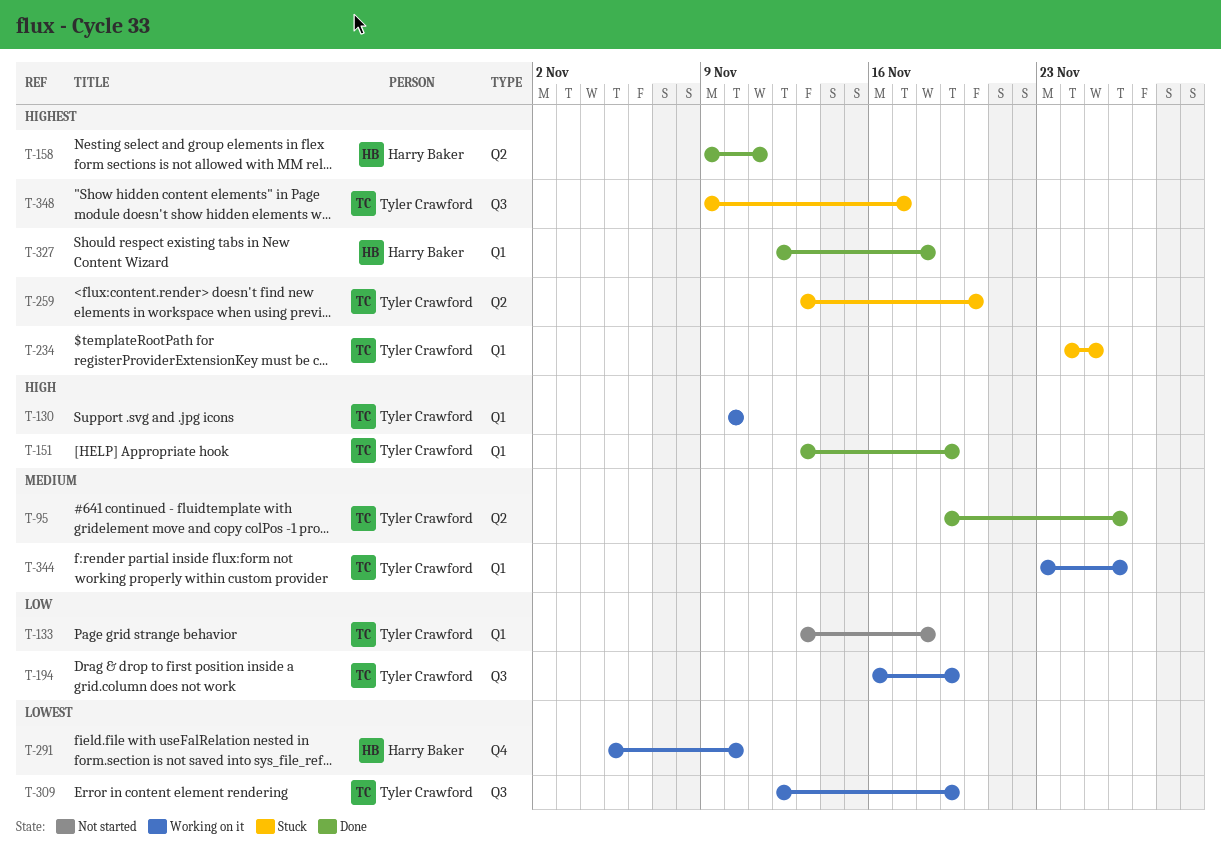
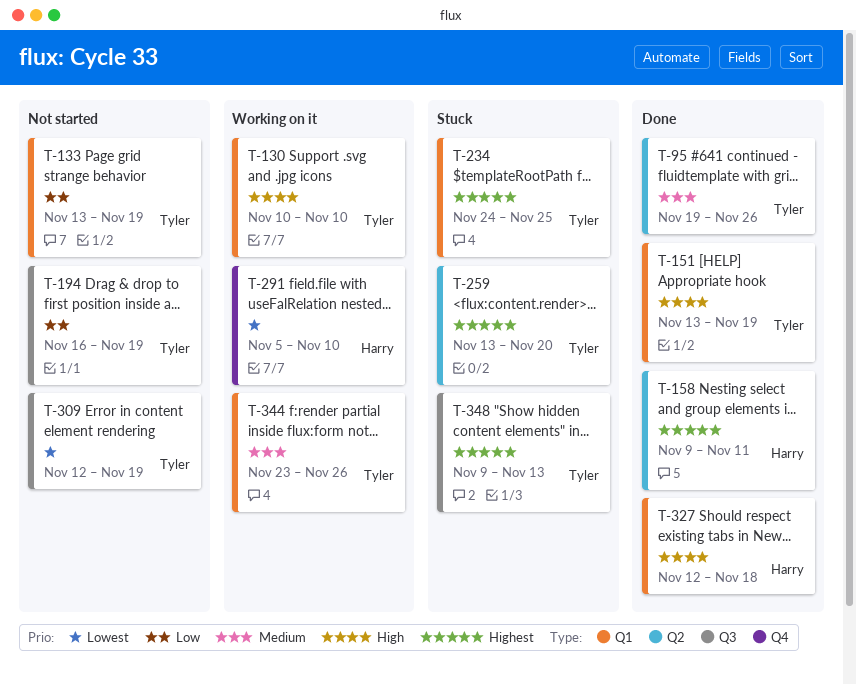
T-133, due: Nov 18 -> Nov 19
T-194, status: Working on it -> Not started
T-309, status: Working on it -> Not started
T-327, priority: Highest -> High
T-348, due: Nov 17 -> Nov 13

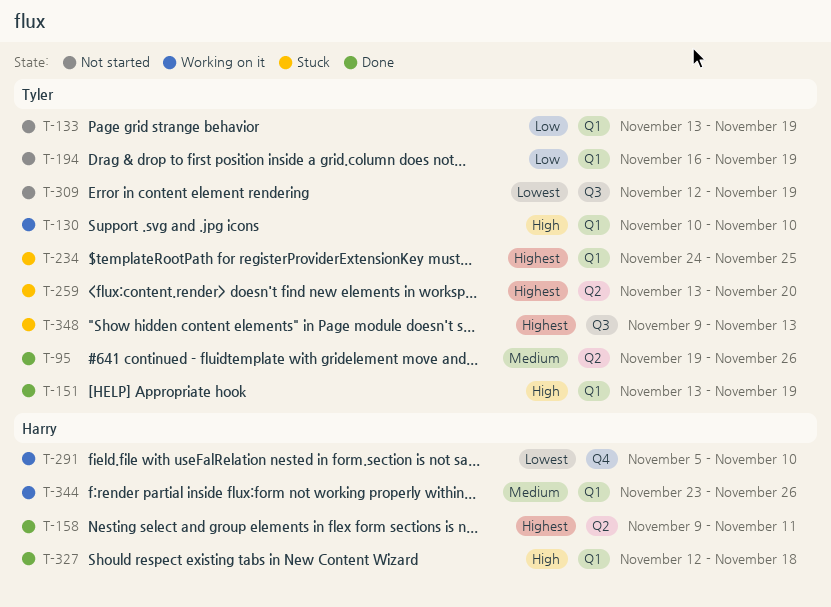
T-194, label: Q3 -> Q1
T-344, owner: Tyler -> Harry

